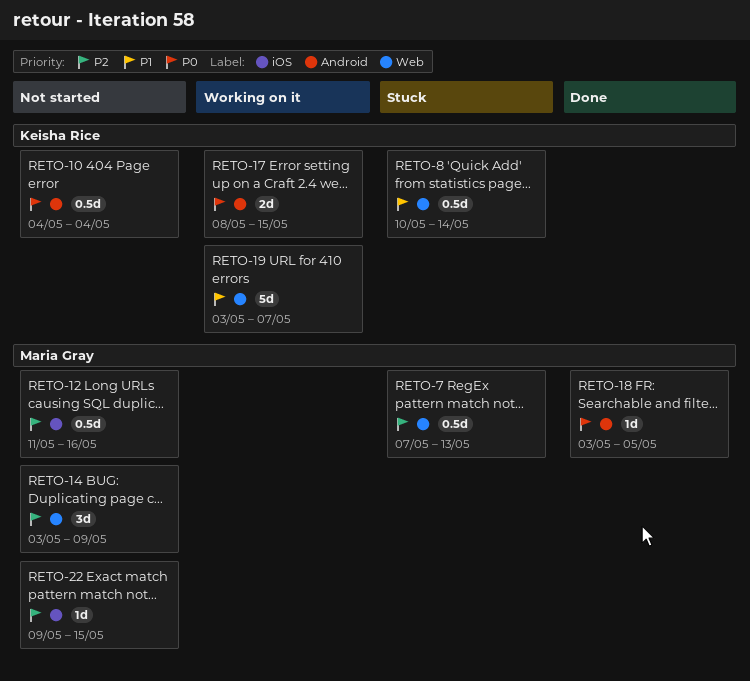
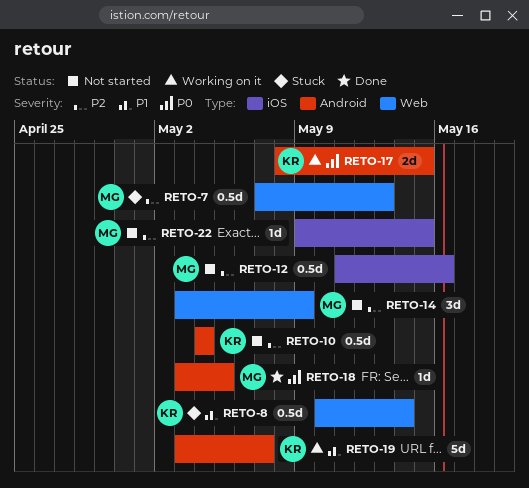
RETO-10, priority: P0 -> P2
RETO-19, label: Web -> Android

